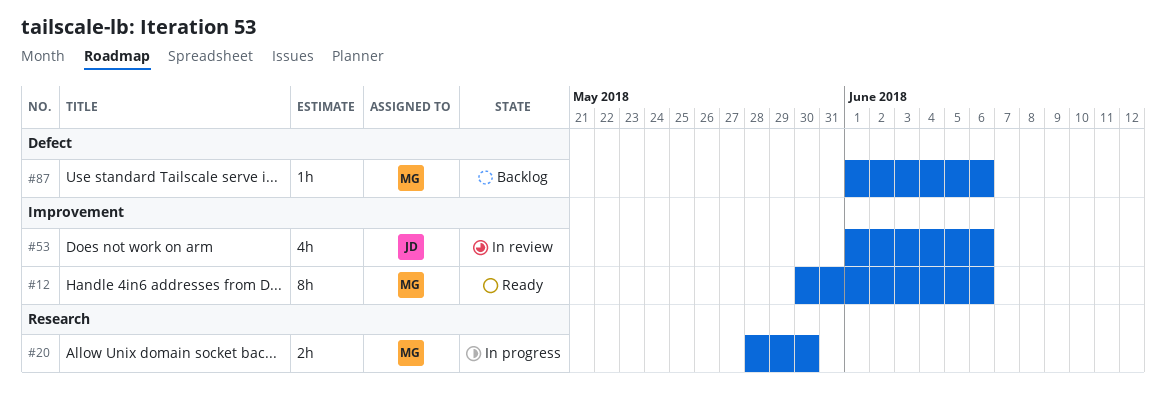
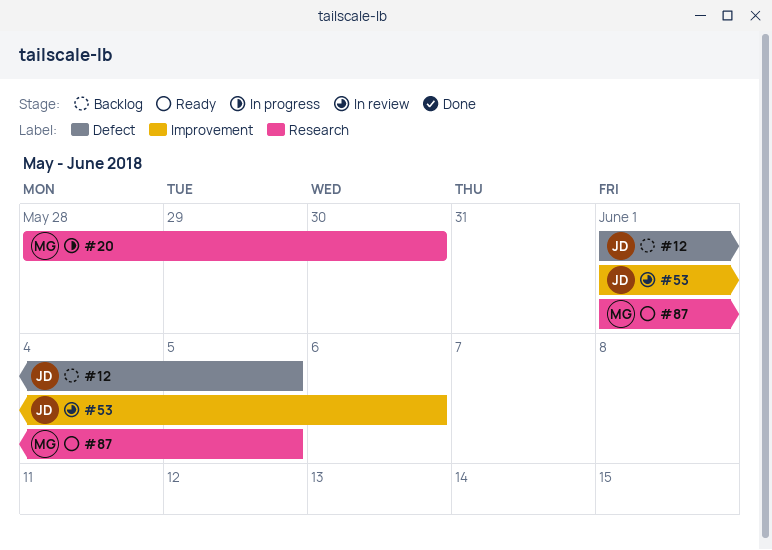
#12, status: Ready -> Backlog
#12, owner: MG -> JD
#12, label: Improvement -> Defect
#12, start: May 30 -> Jun 1
#12, due: Jun 6 -> Jun 5
#87, status: Backlog -> Ready
#87, label: Defect -> Research
#87, due: Jun 6 -> Jun 5

